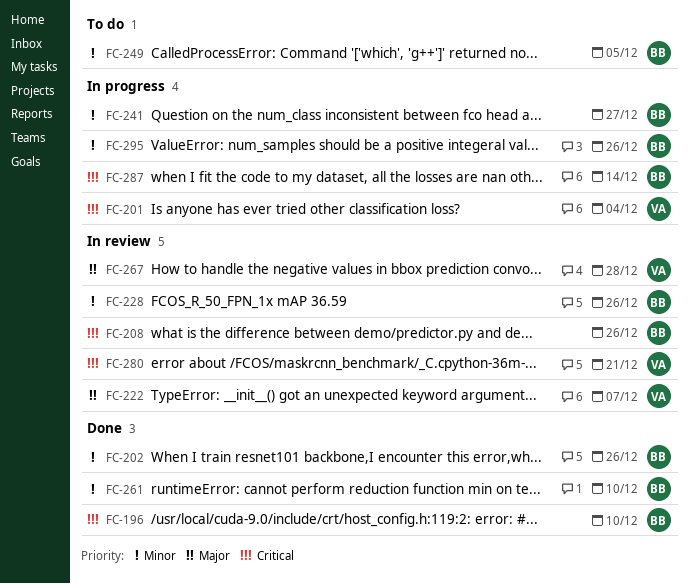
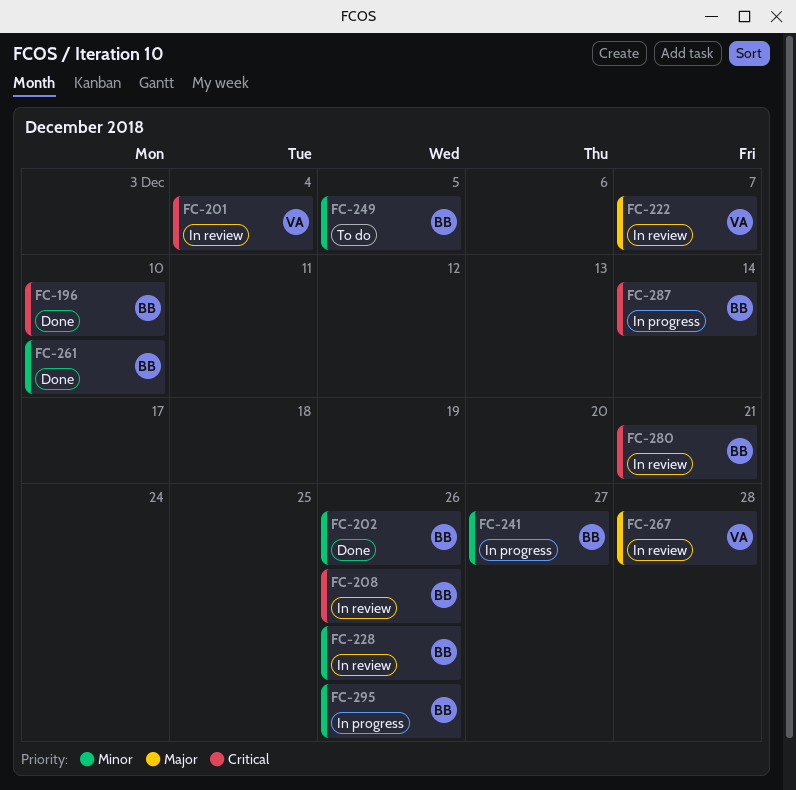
FC-201, status: In progress -> In review
FC-280, owner: VA -> BB

